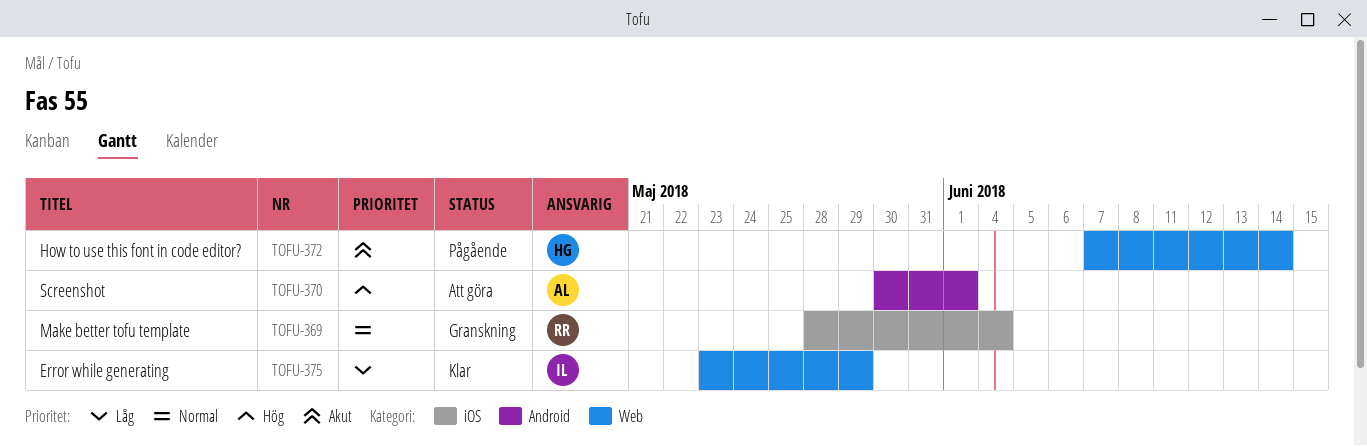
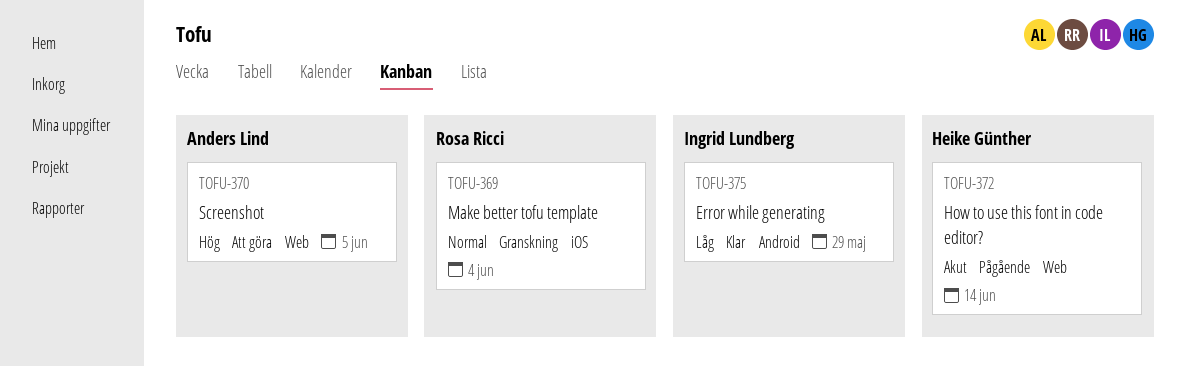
TOFU-370, label: Android -> Web
TOFU-370, due: Jun 1 -> Jun 5
TOFU-375, label: Web -> Android

